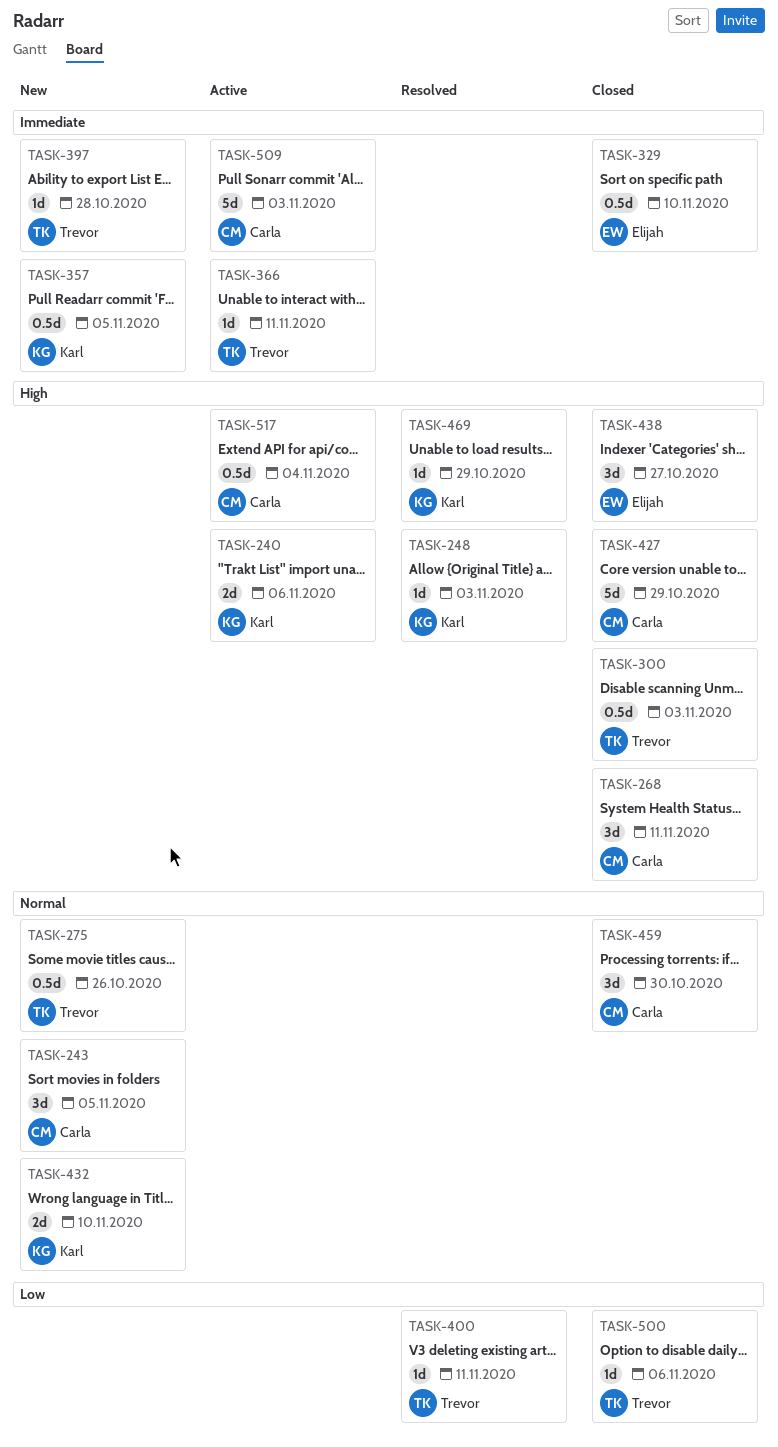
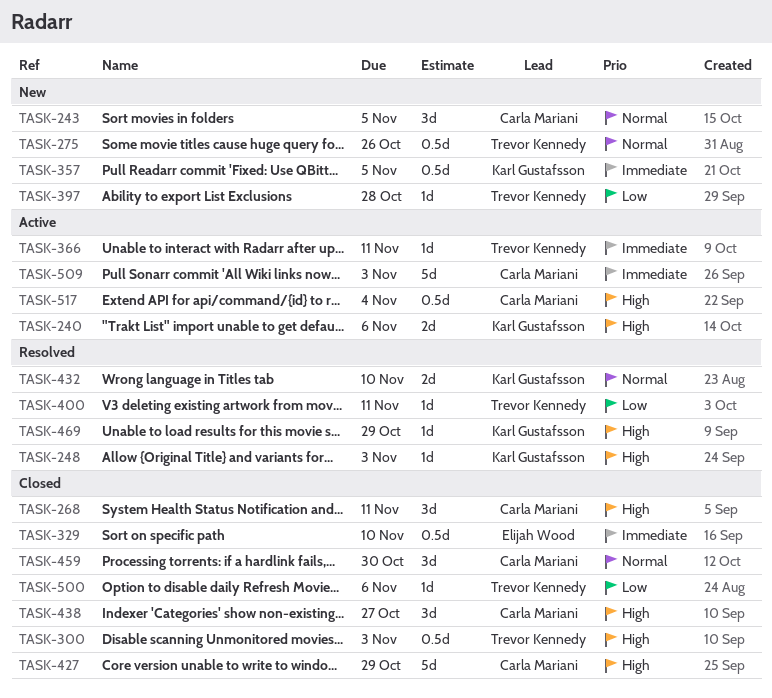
TASK-397, priority: Immediate -> Low
TASK-432, status: New -> Resolved
TASK-438, owner: Elijah Wood -> Carla Mariani

